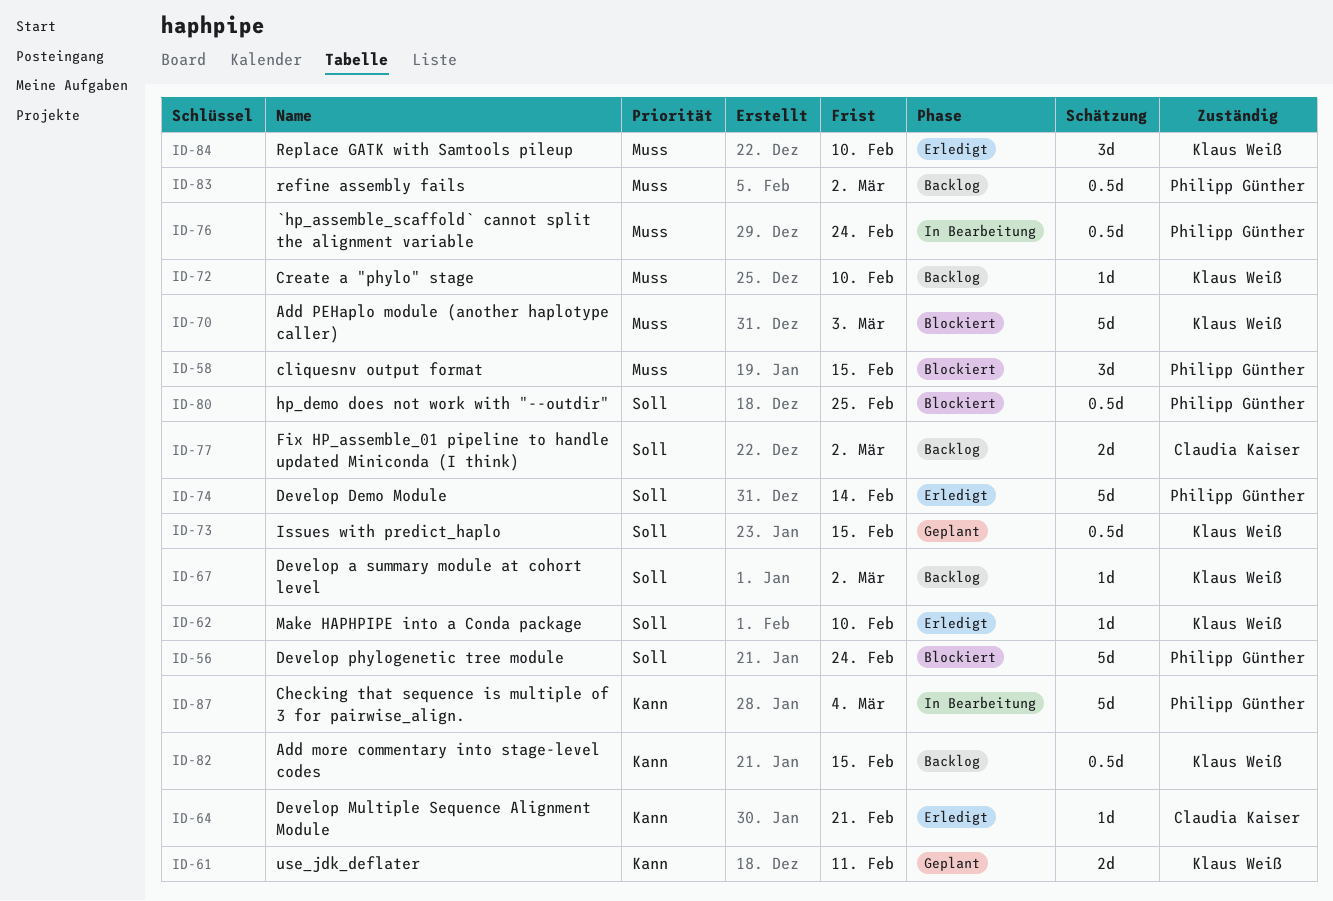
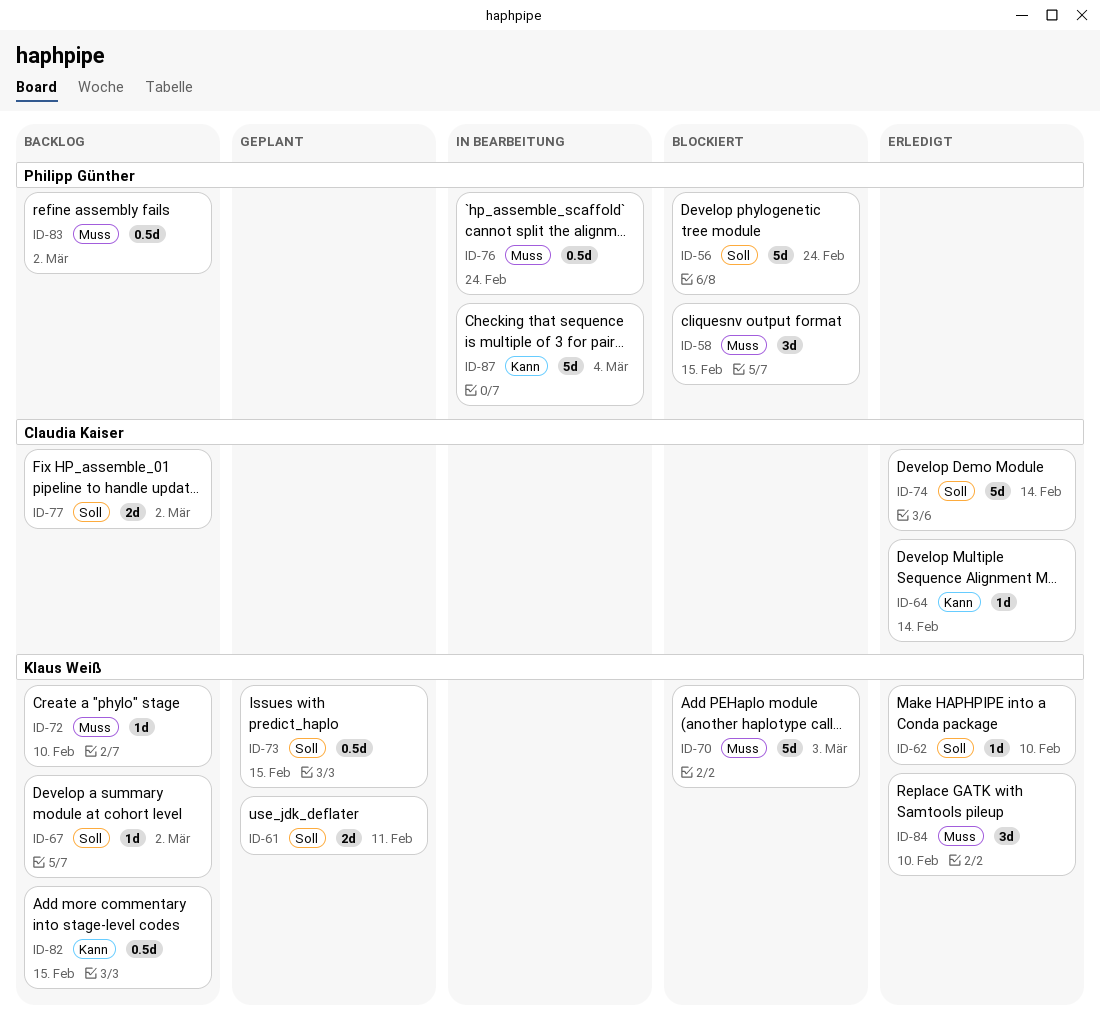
ID-61, priority: Kann -> Soll
ID-64, due: Feb 21 -> Feb 14
ID-74, owner: Philipp Günther -> Claudia Kaiser
ID-80: present -> none

